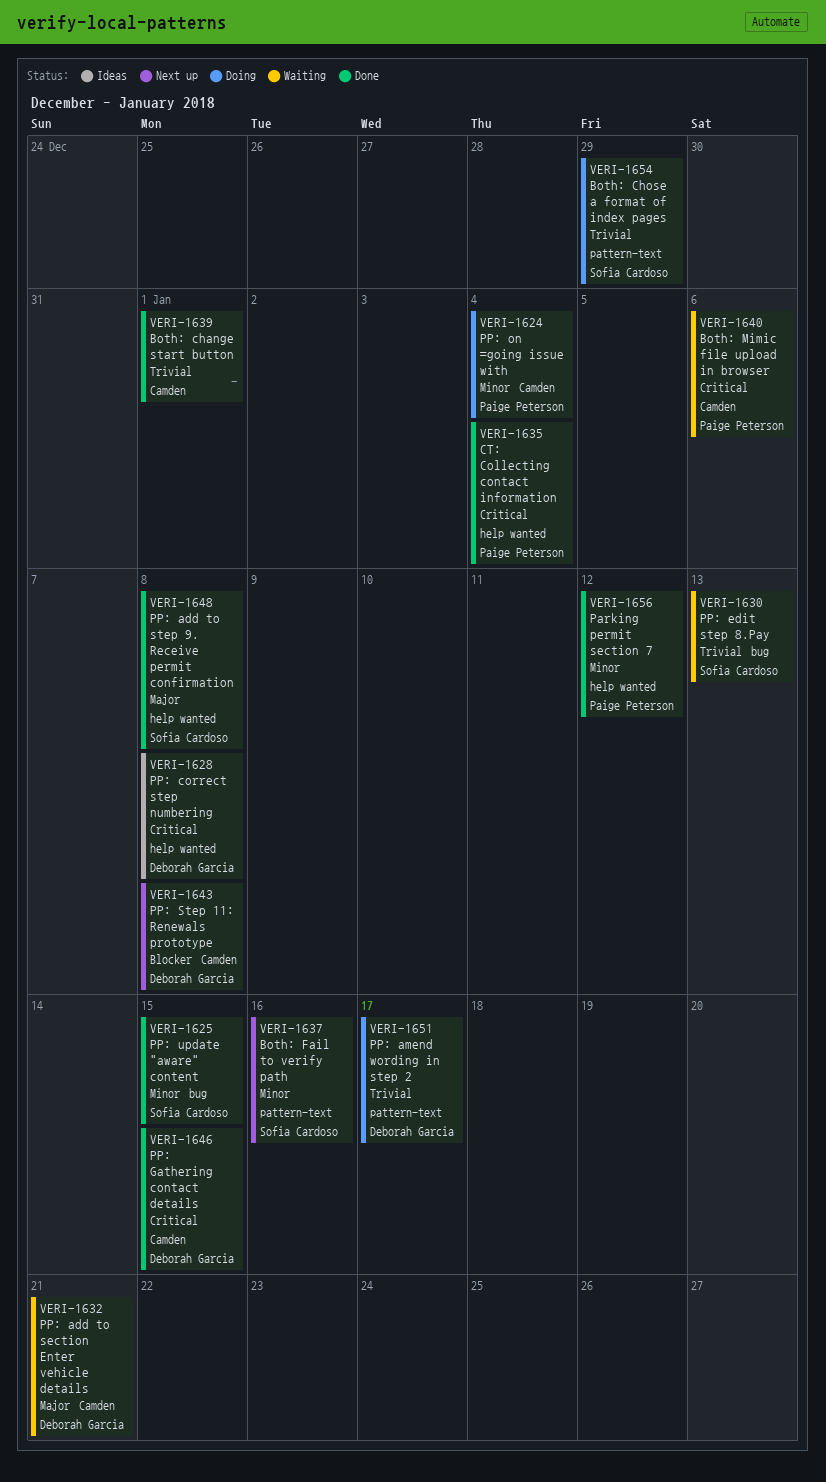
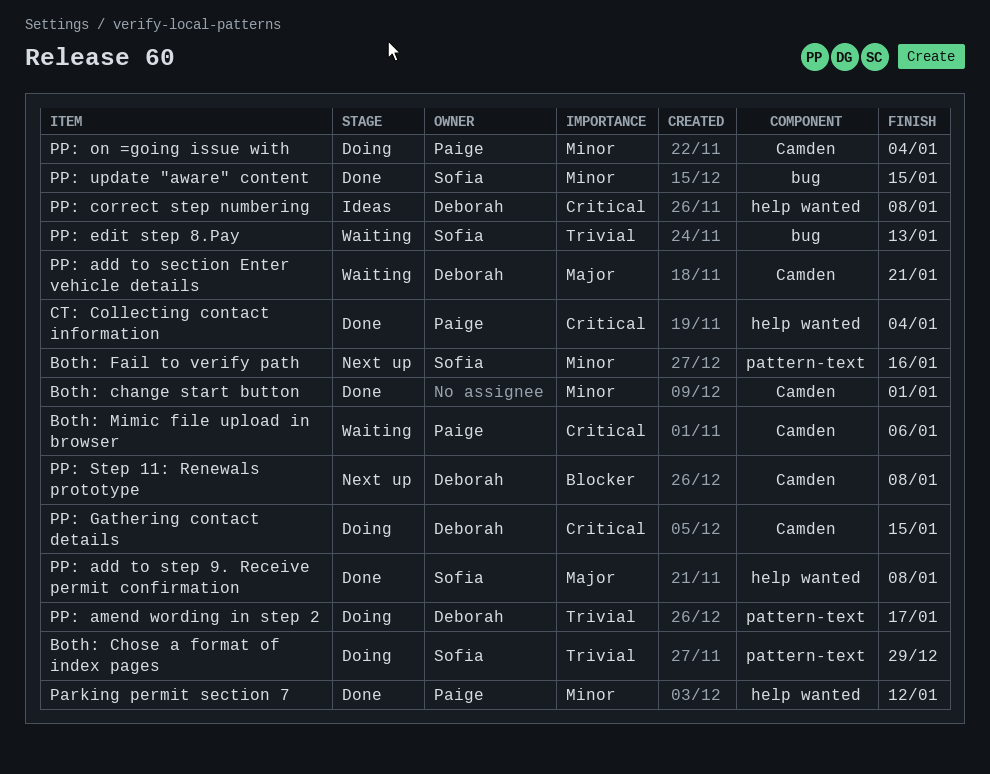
Both: change start button, priority: Trivial -> Minor
PP: Gathering contact details, status: Done -> Doing

